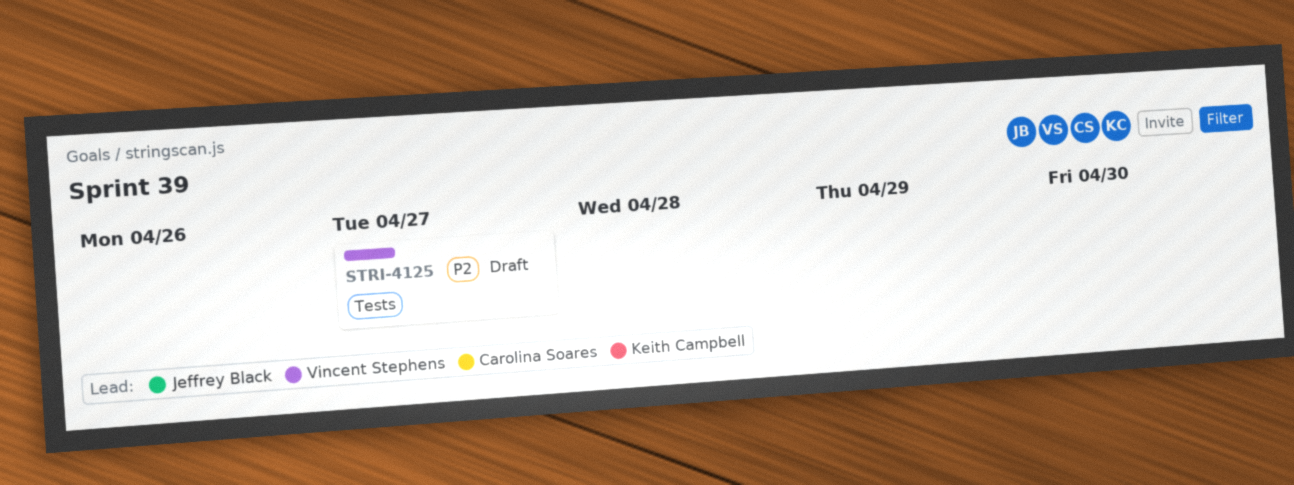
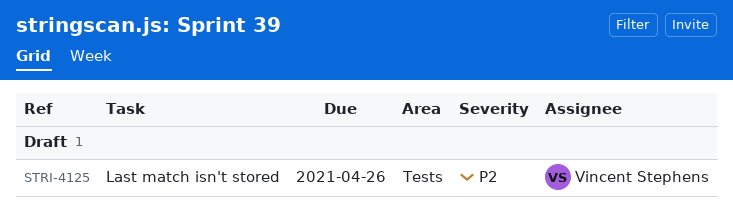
STRI-4125, due: Apr 27 -> Apr 26

